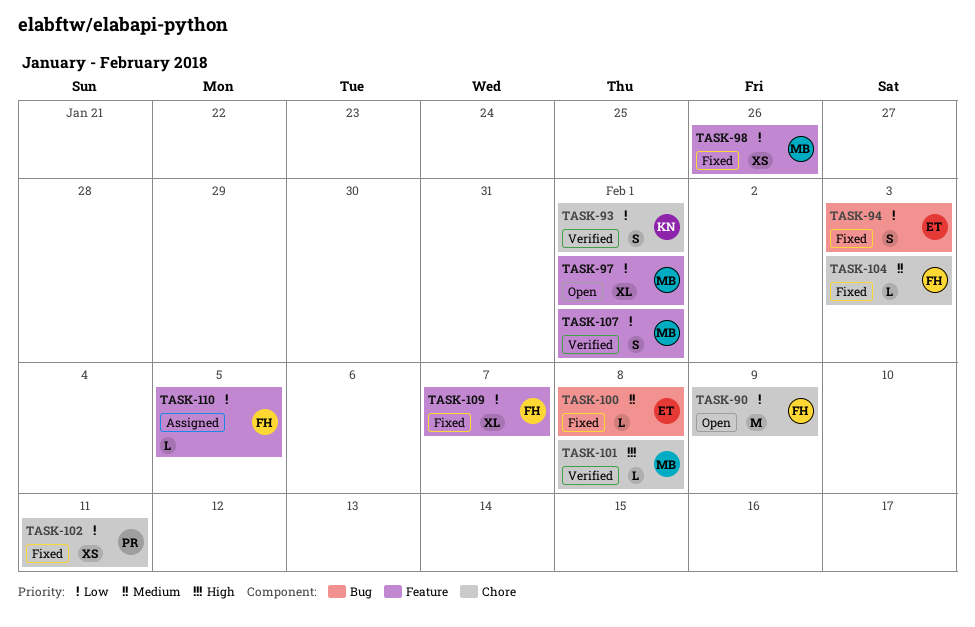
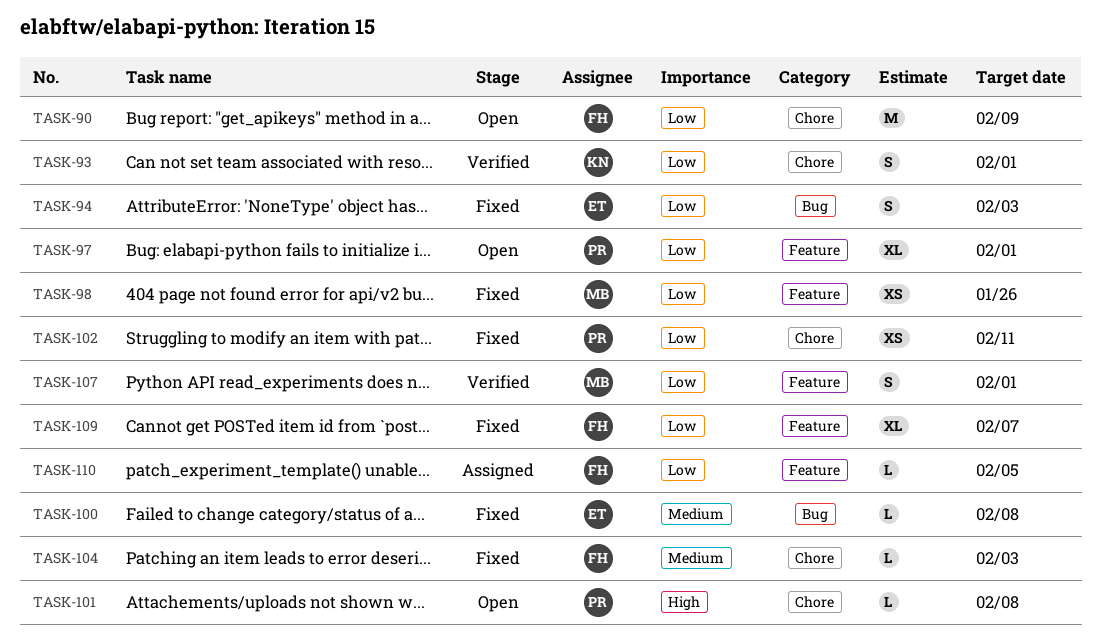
TASK-97, owner: MB -> PR
TASK-101, status: Verified -> Open
TASK-101, owner: MB -> PR

